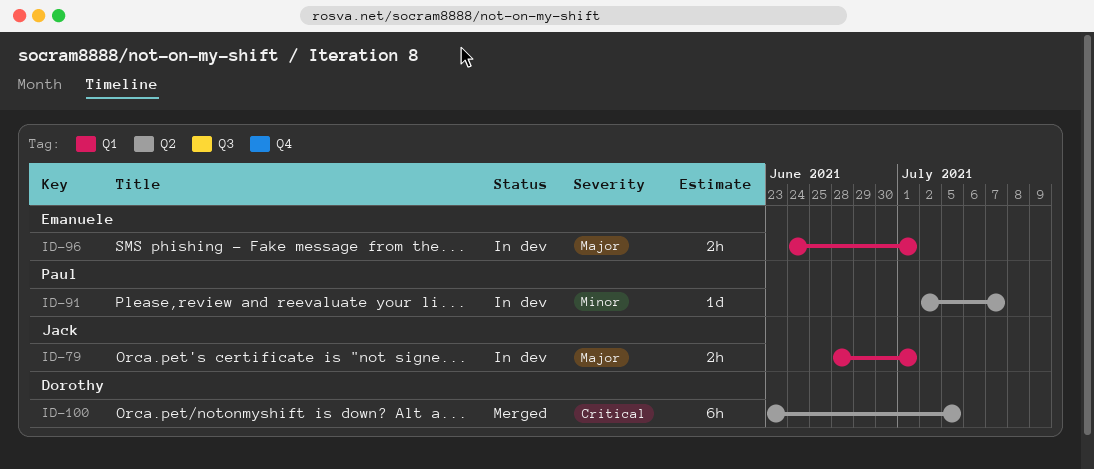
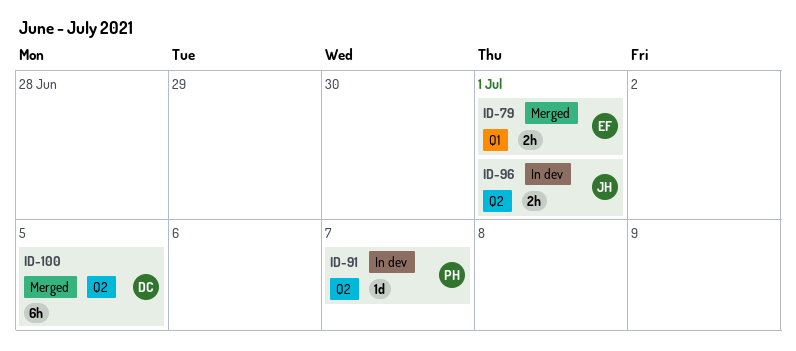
ID-79, status: In dev -> Merged
ID-79, owner: Jack -> Emanuele
ID-96, owner: Emanuele -> Jack
ID-96, label: Q1 -> Q2

